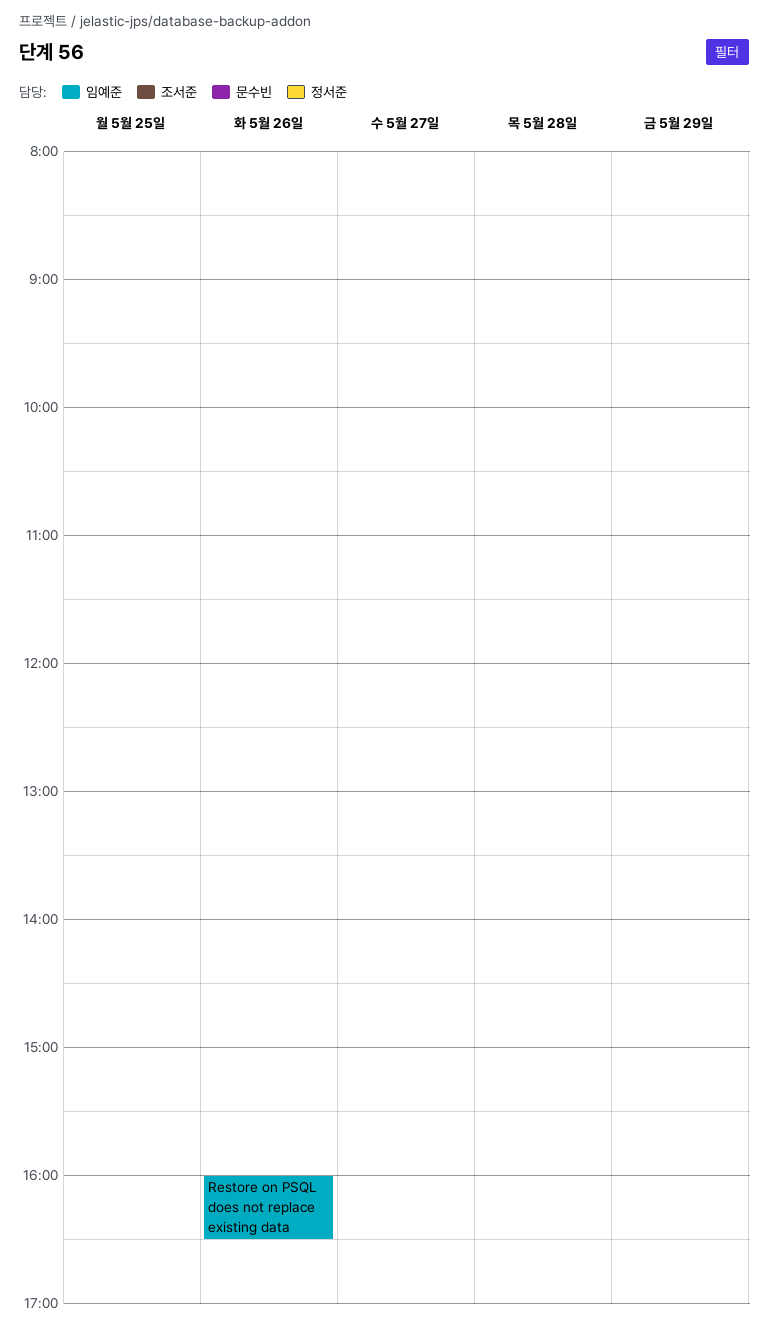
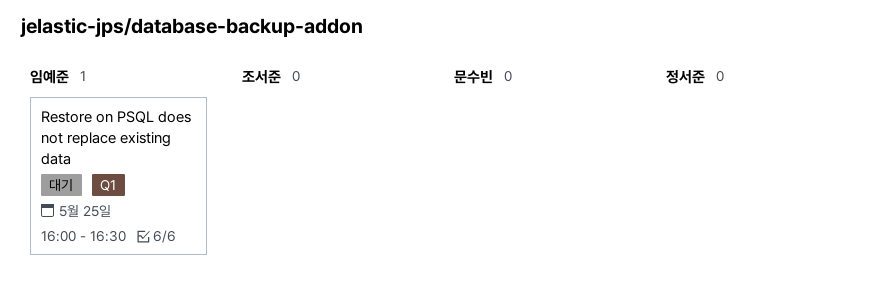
Restore on PSQL does not replace existing data, day: May 26 -> May 25

